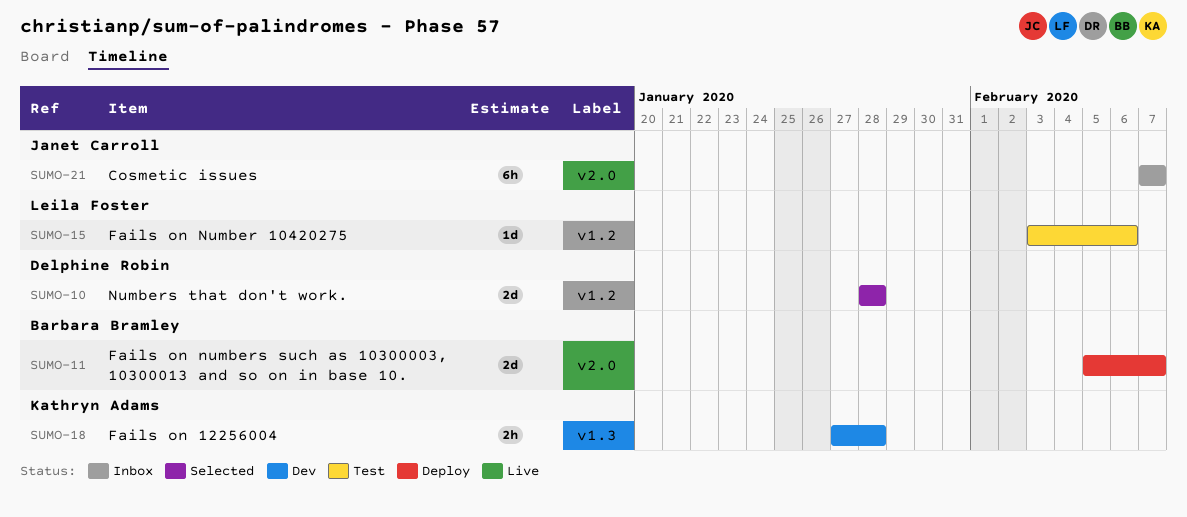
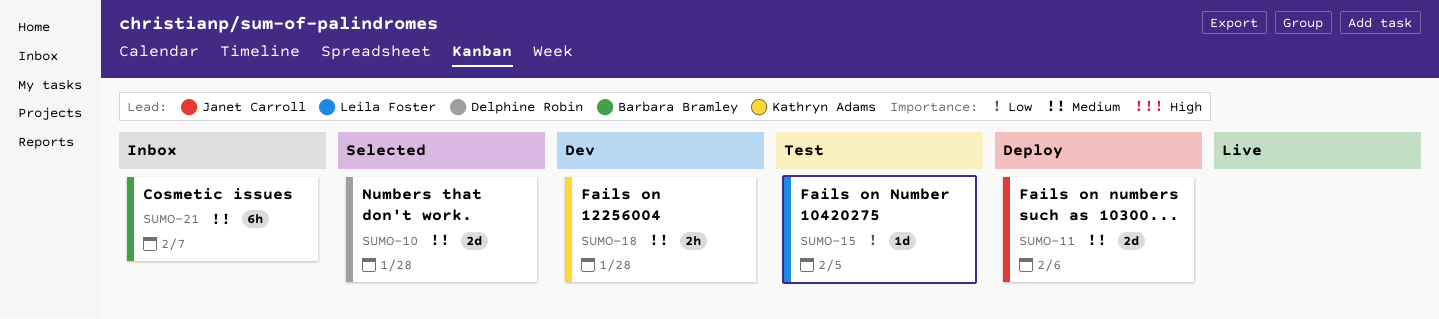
SUMO-11, owner: Barbara Bramley -> Janet Carroll
SUMO-11, due: Feb 7 -> Feb 6
SUMO-15, due: Feb 6 -> Feb 5
SUMO-21, owner: Janet Carroll -> Barbara Bramley

